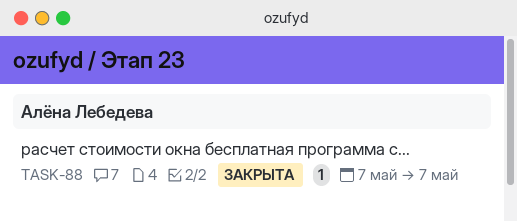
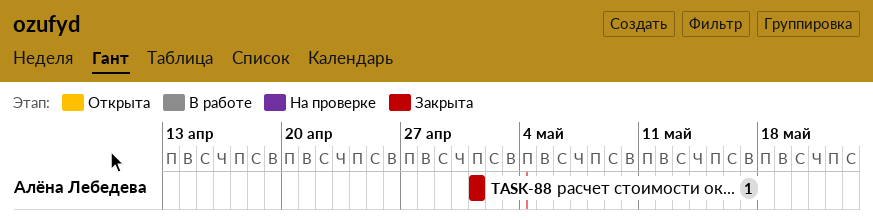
TASK-88, start: May 7 -> May 1
TASK-88, due: May 7 -> May 1

